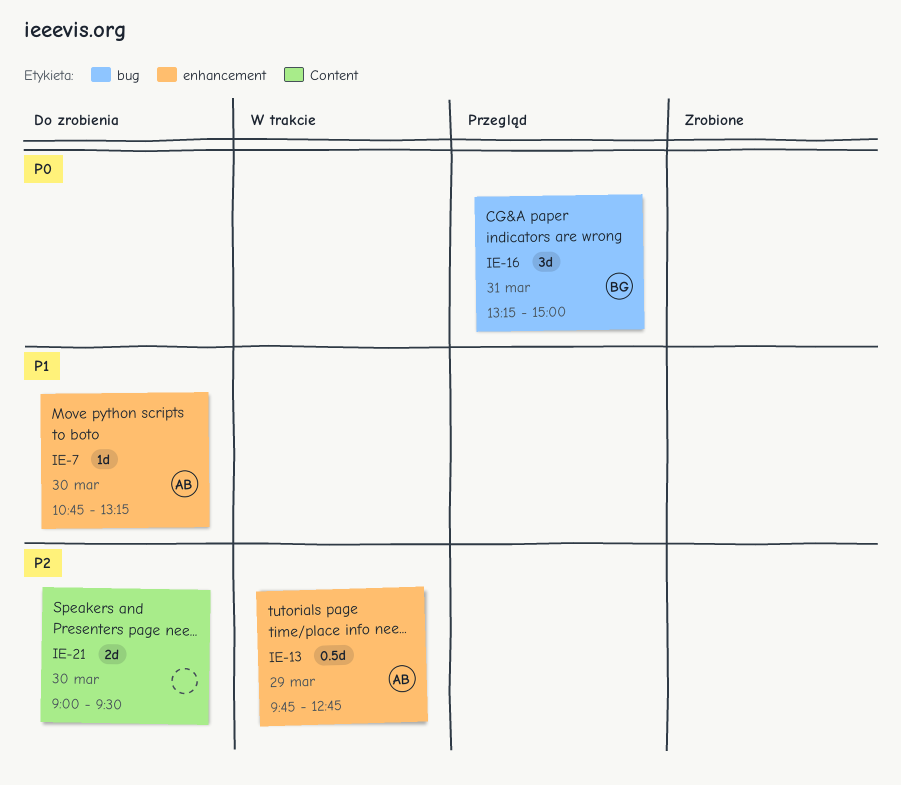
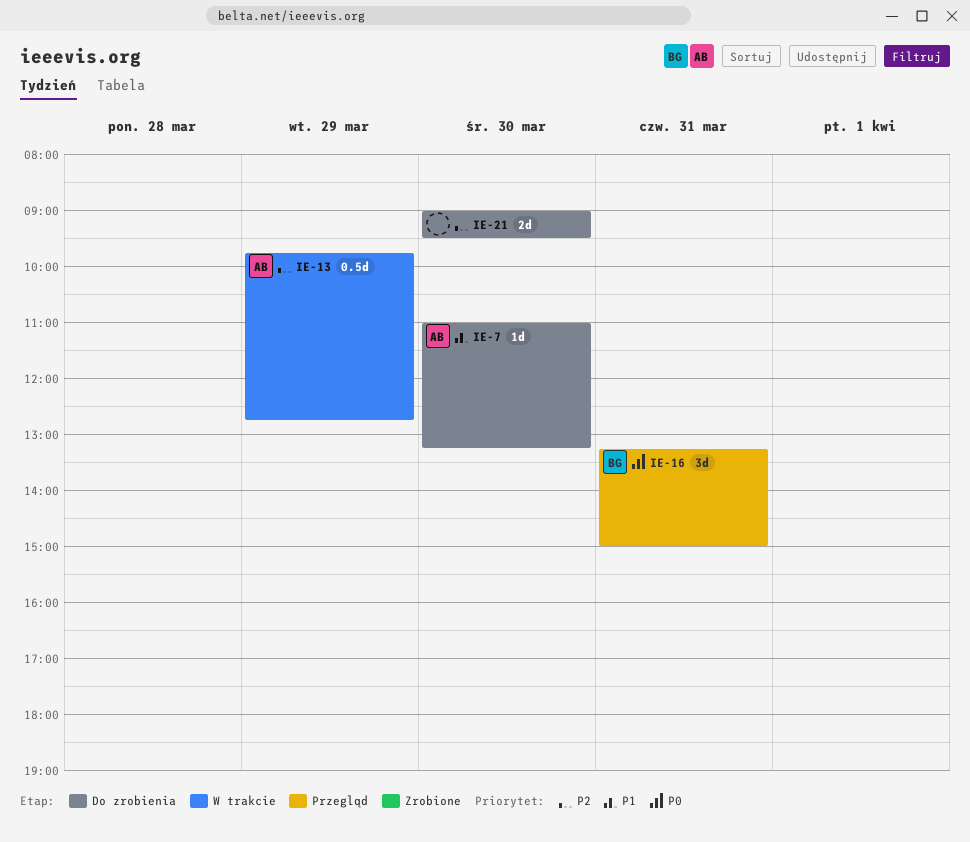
IE-7, begins: 10:45 -> 11:00

